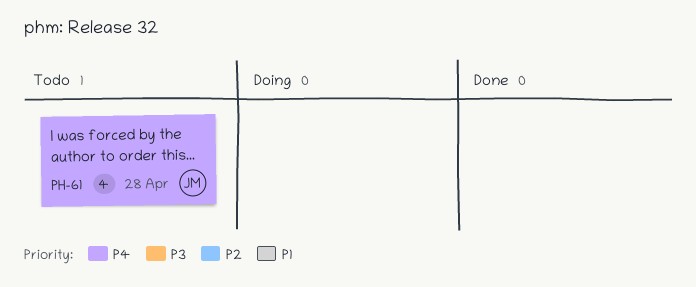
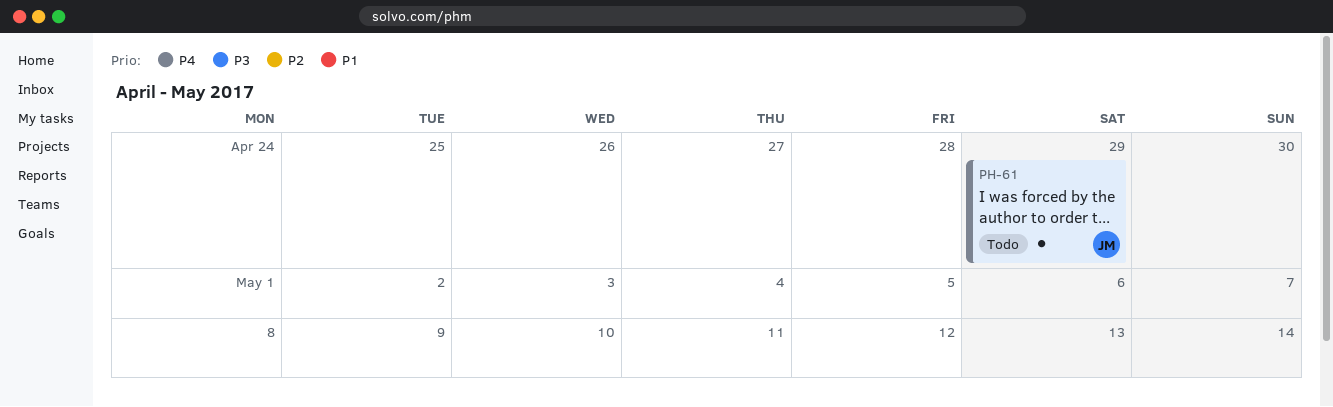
PH-61, estimate: 4 -> 1
PH-61, due: Apr 28 -> Apr 29

